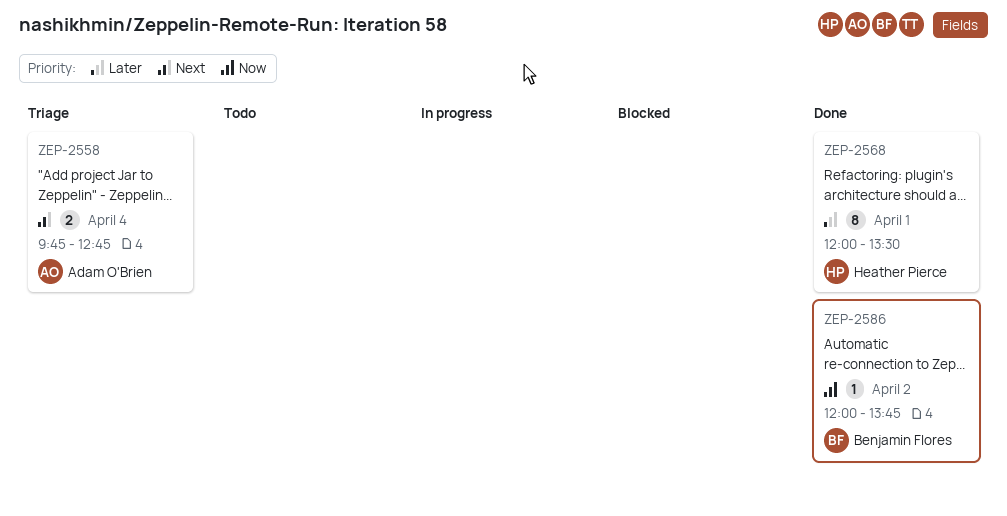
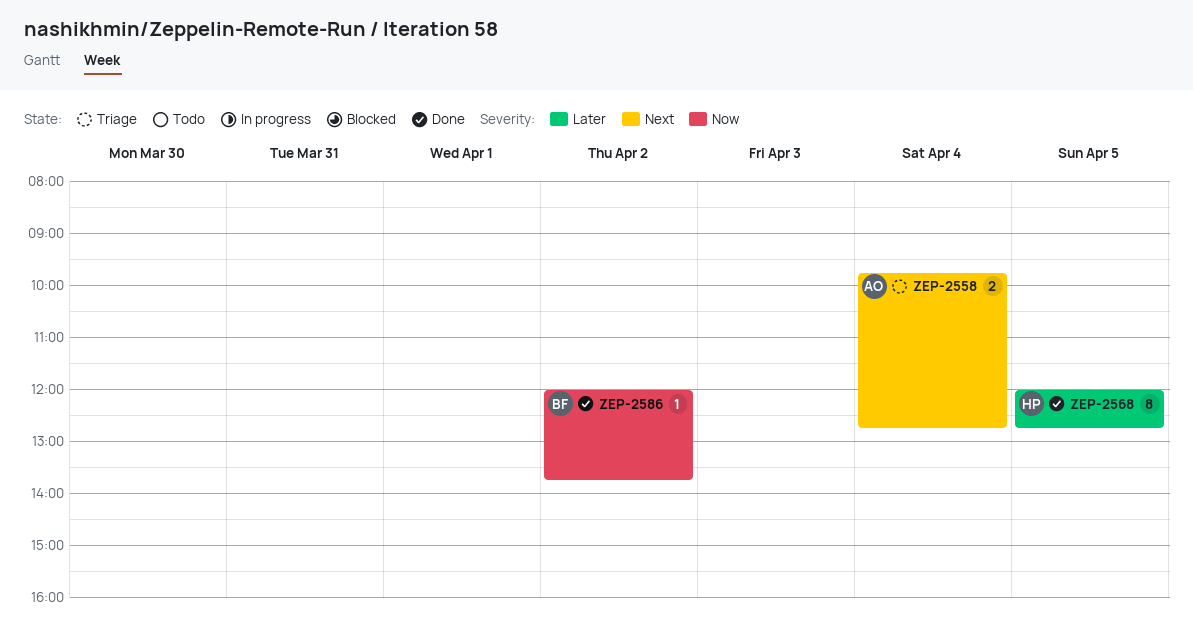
ZEP-2568, day: Apr 1 -> Apr 5
ZEP-2568, ends: 13:30 -> 12:45

